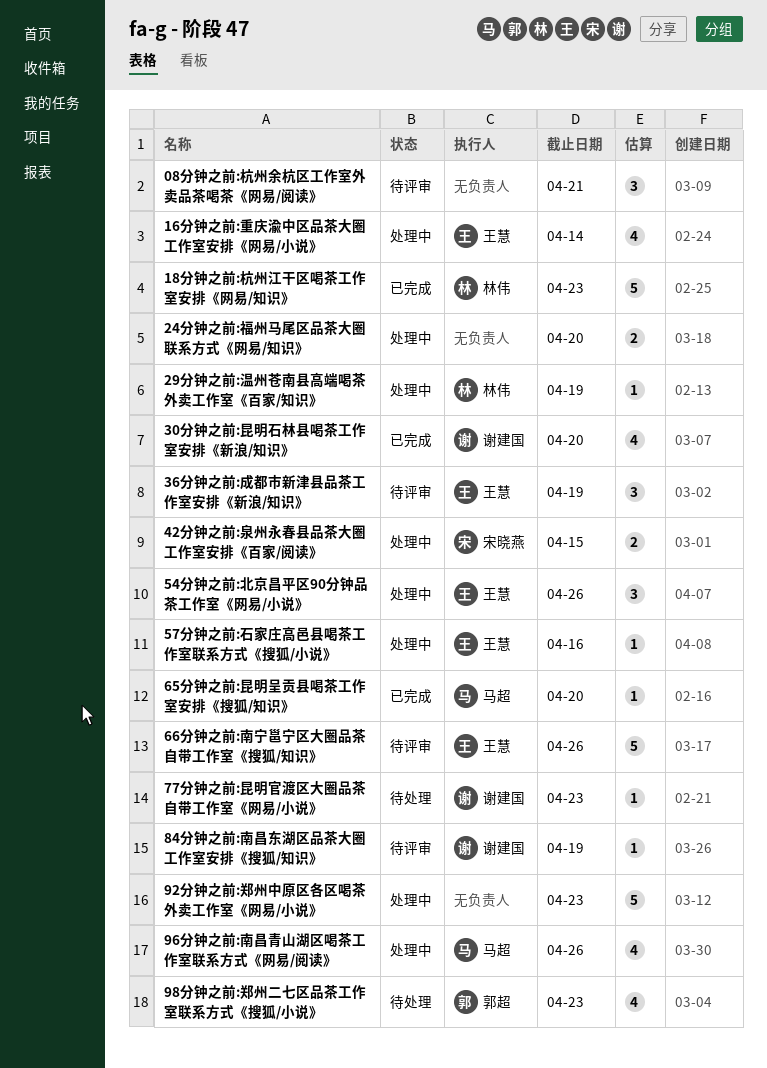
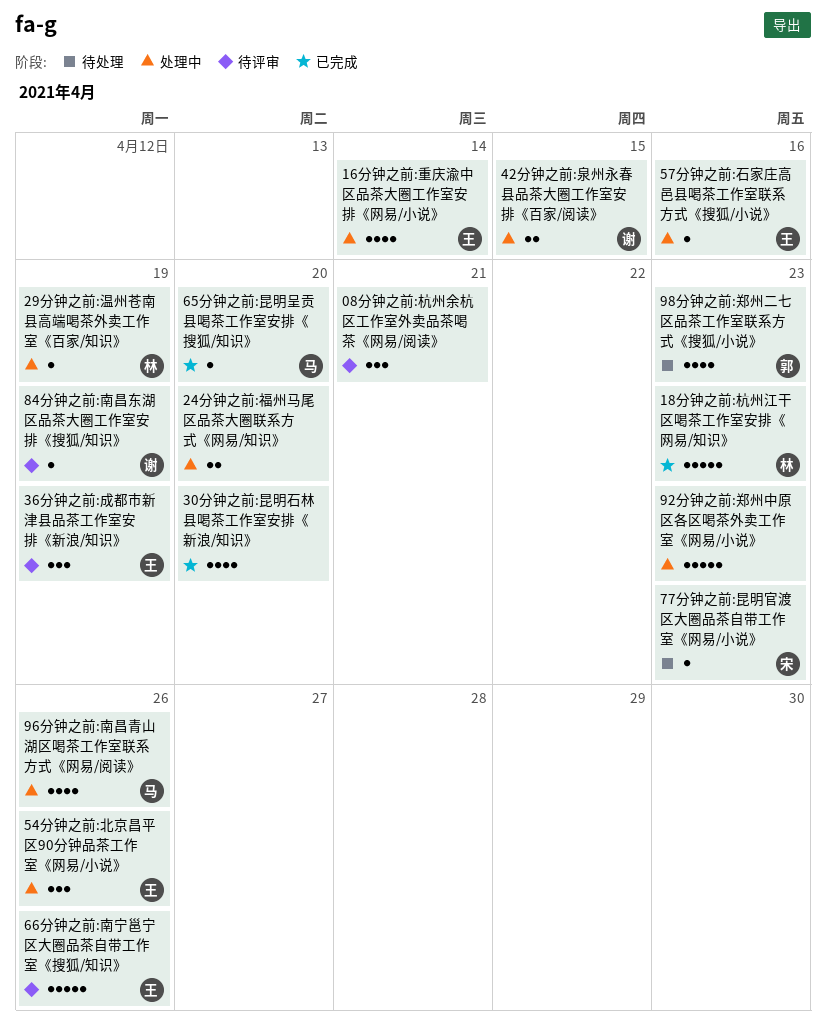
30分钟之前:昆明石林县喝茶工作室安排《新浪/知识》, owner: 谢建国 -> none
42分钟之前:泉州永春县品茶大圈工作室安排《百家/阅读》, owner: 宋晓燕 -> 谢建国
77分钟之前:昆明官渡区大圈品茶自带工作室《网易/小说》, owner: 谢建国 -> 宋晓燕

